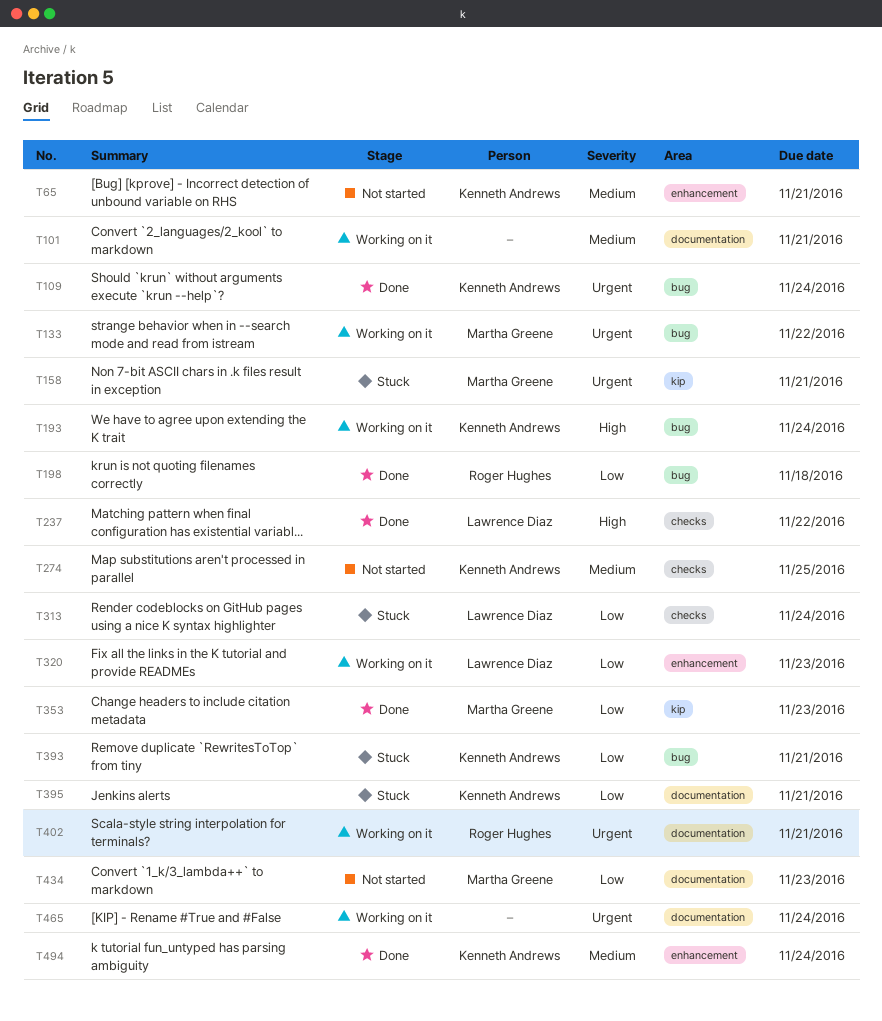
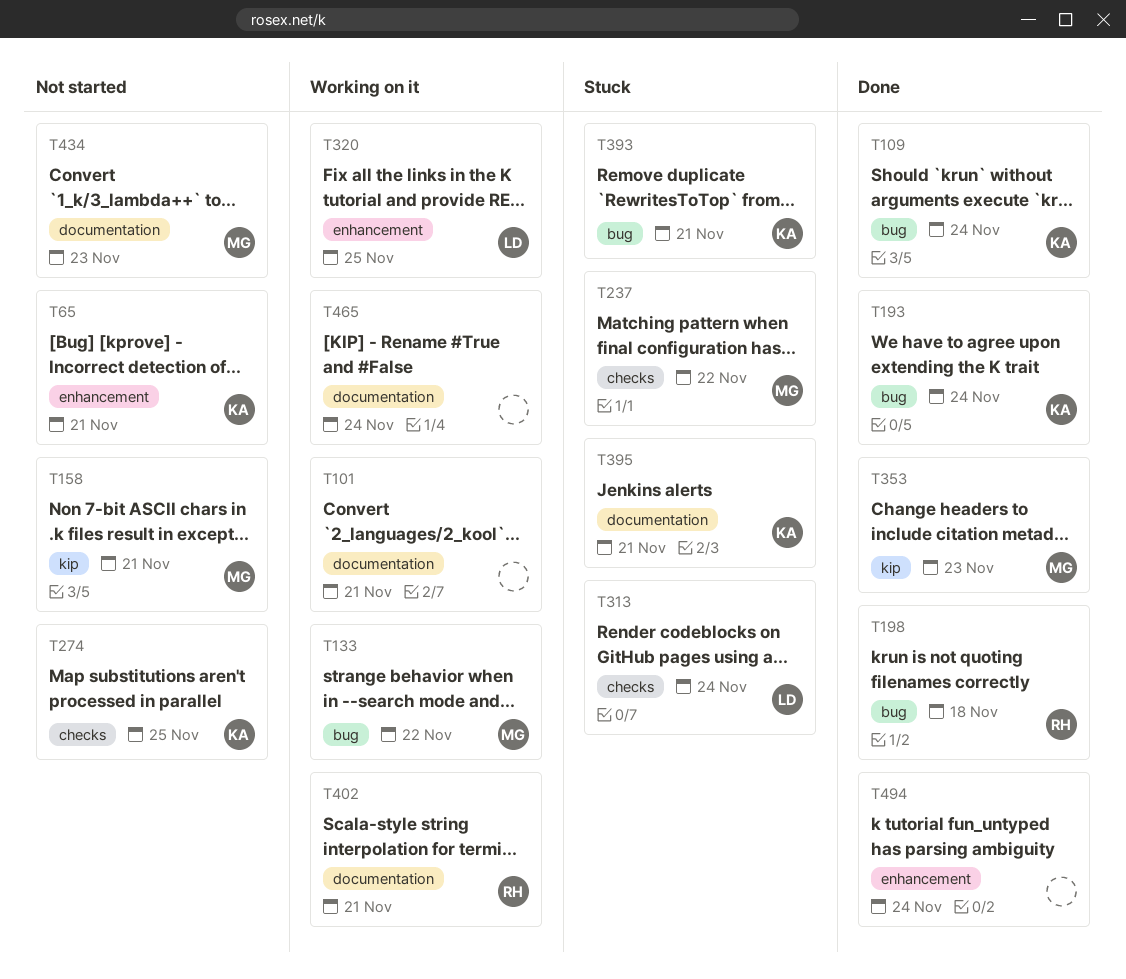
T158, status: Stuck -> Not started
T193, status: Working on it -> Done
T237, status: Done -> Stuck
T237, owner: Lawrence Diaz -> Martha Greene
T320, due: Nov 23 -> Nov 25
T494, owner: Kenneth Andrews -> none

